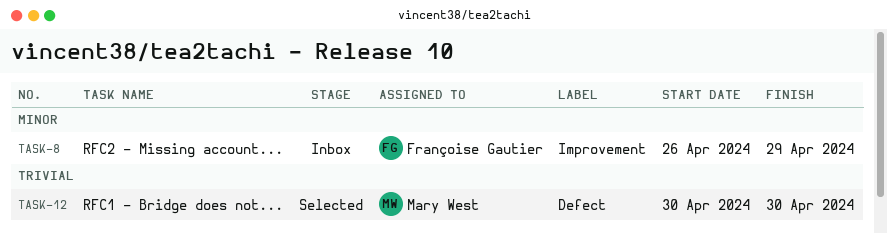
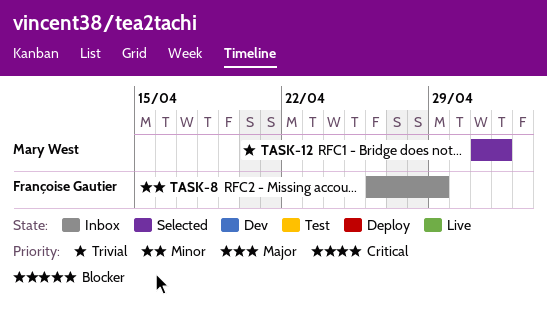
TASK-12, start: Apr 30 -> May 1
TASK-12, due: Apr 30 -> May 2

